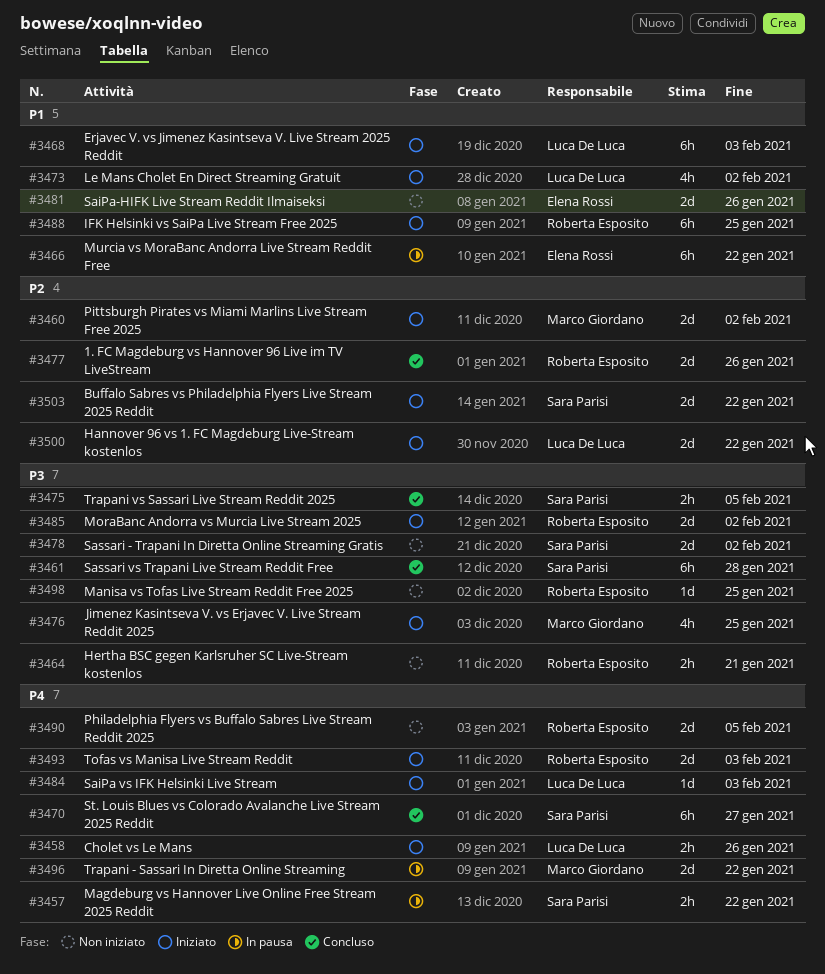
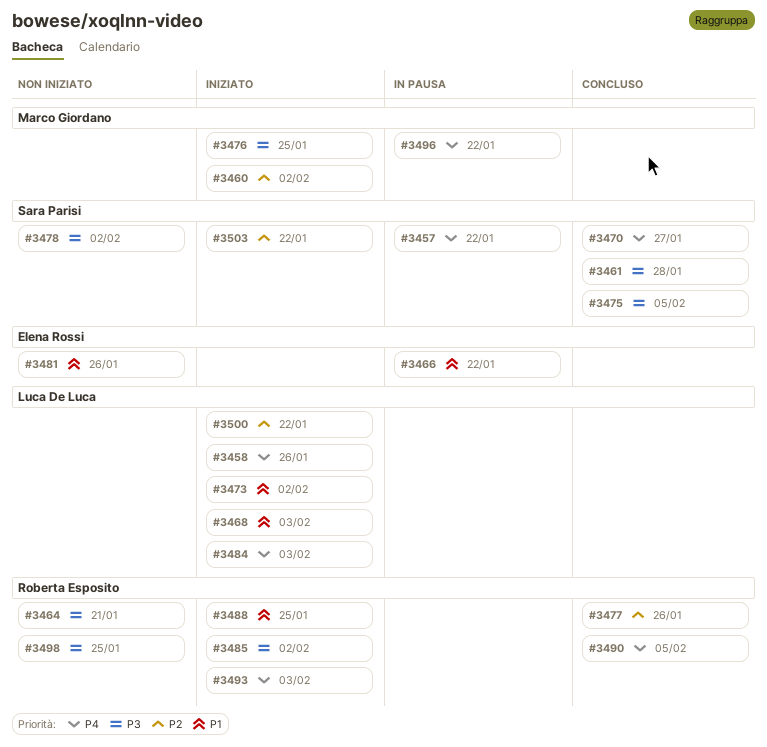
#3490, status: Non iniziato -> Concluso

